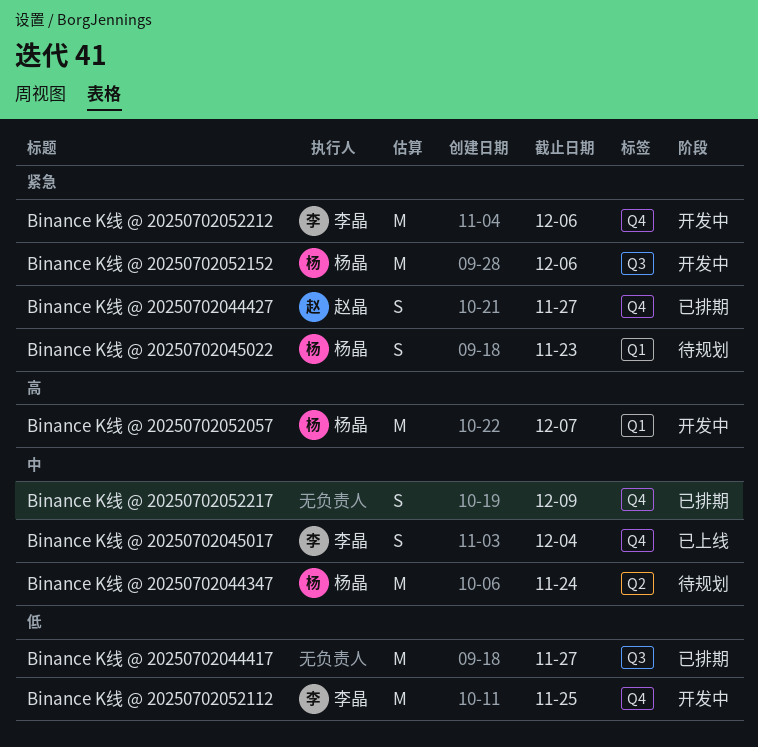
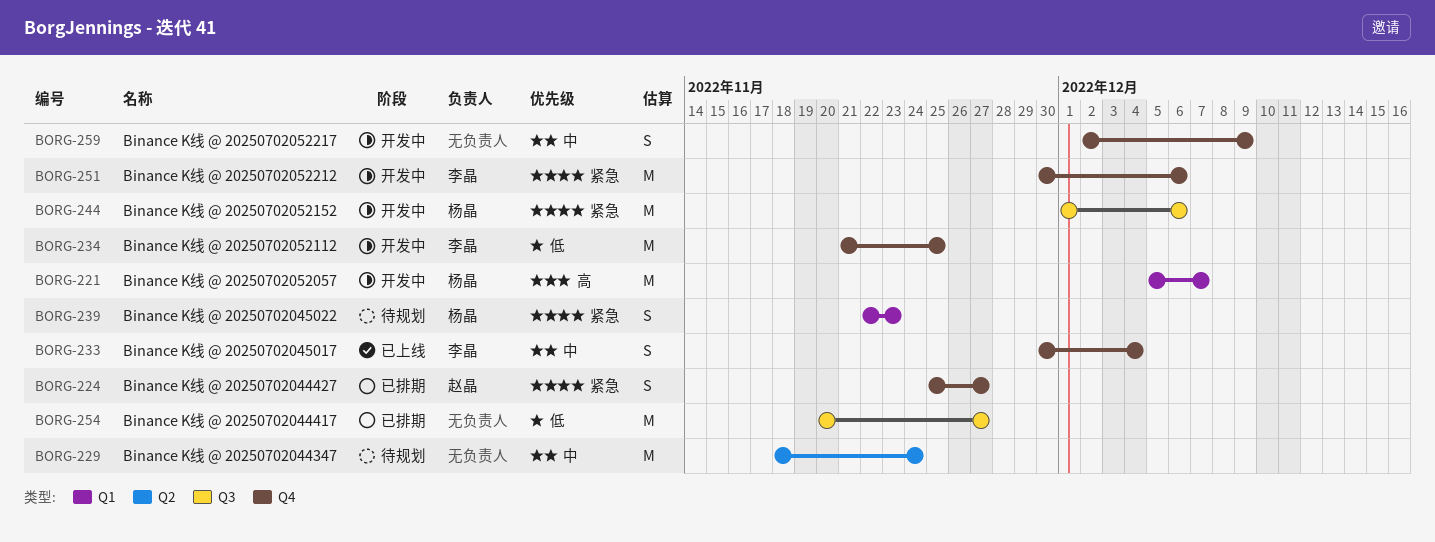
Binance K线 @ 20250702044347, owner: 杨晶 -> none
Binance K线 @ 20250702052217, status: 已排期 -> 开发中

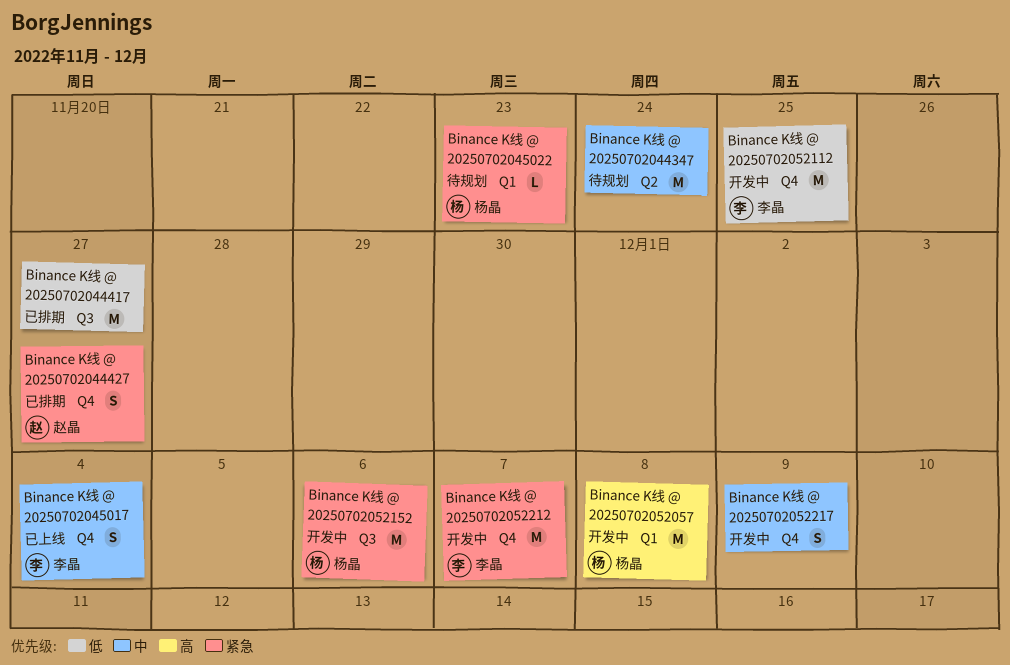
Binance K线 @ 20250702045022, estimate: S -> L
Binance K线 @ 20250702052057, due: Dec 7 -> Dec 8
Binance K线 @ 20250702052212, due: Dec 6 -> Dec 7

